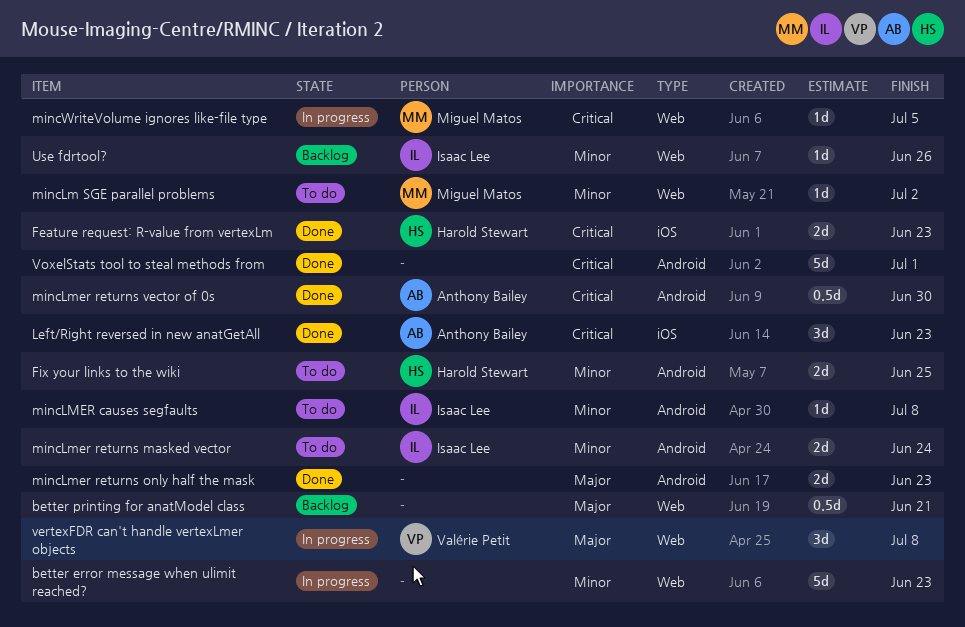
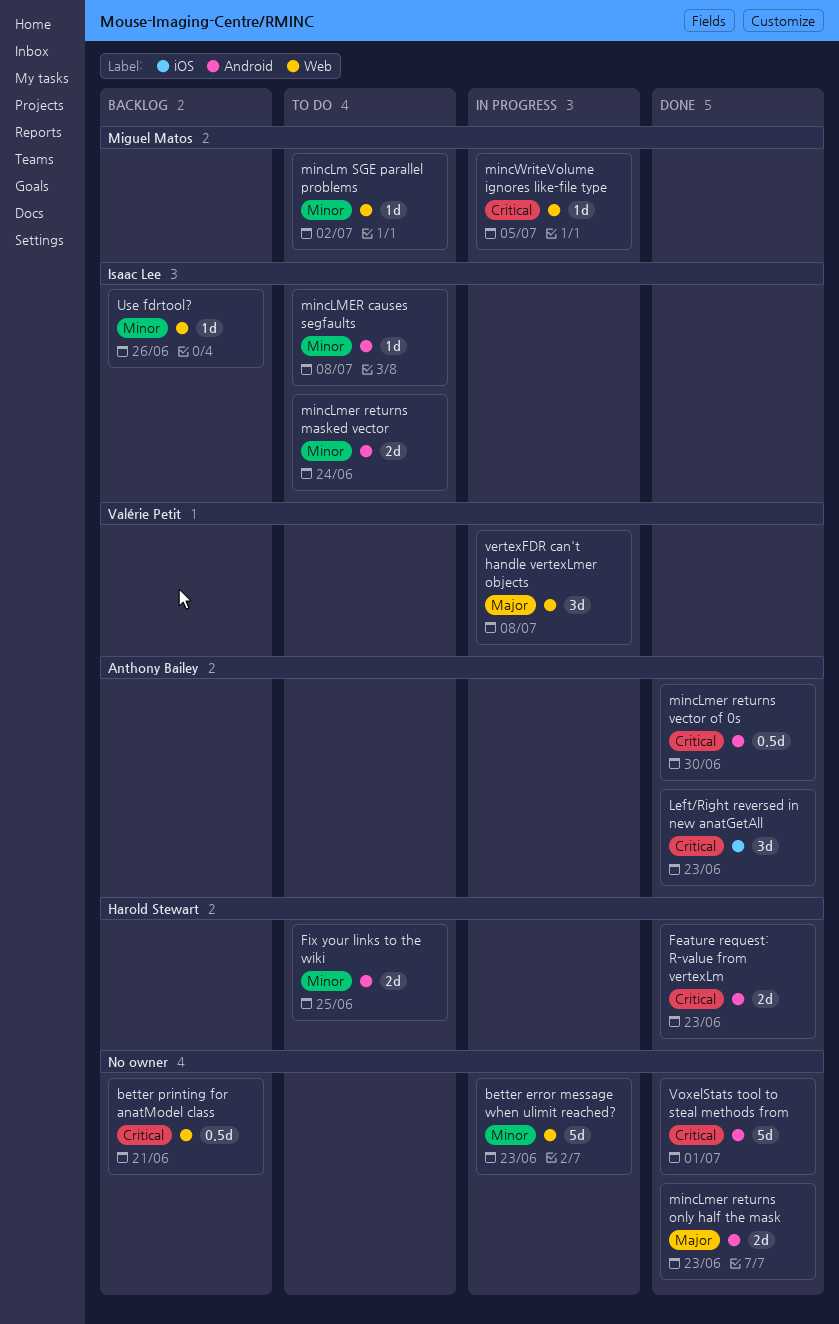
better printing for anatModel class, priority: Major -> Critical
Feature request: R-value from vertexLm, label: iOS -> Android

